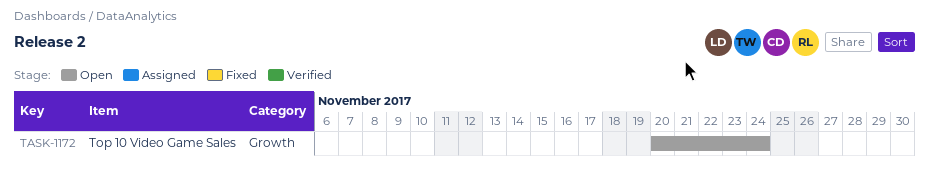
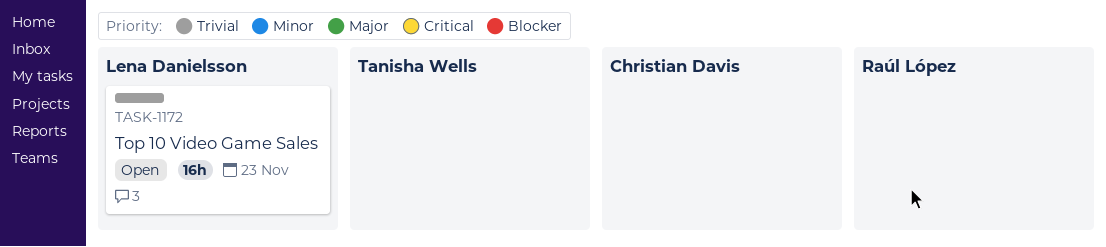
TASK-1172, due: Nov 24 -> Nov 23

